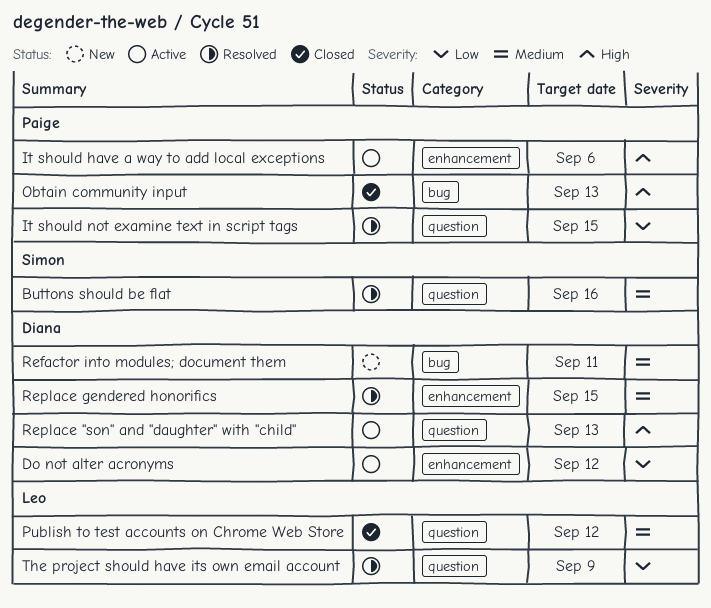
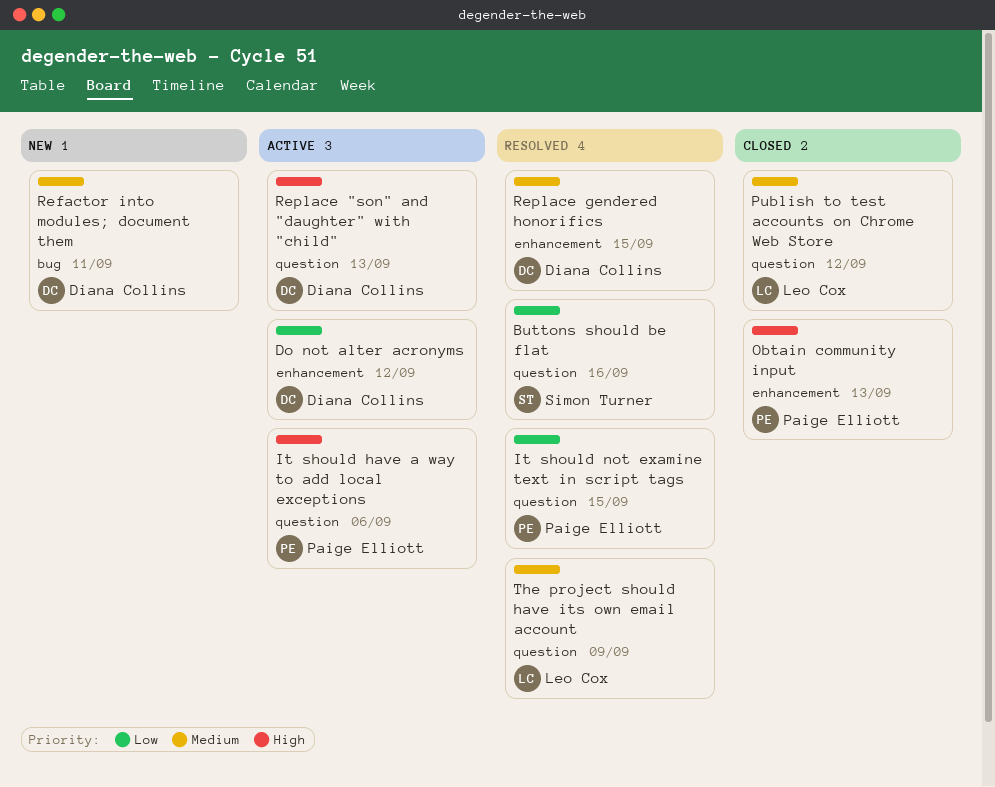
Buttons should be flat, priority: Medium -> Low
It should have a way to add local exceptions, label: enhancement -> question
Obtain community input, label: bug -> enhancement
The project should have its own email account, priority: Low -> Medium

